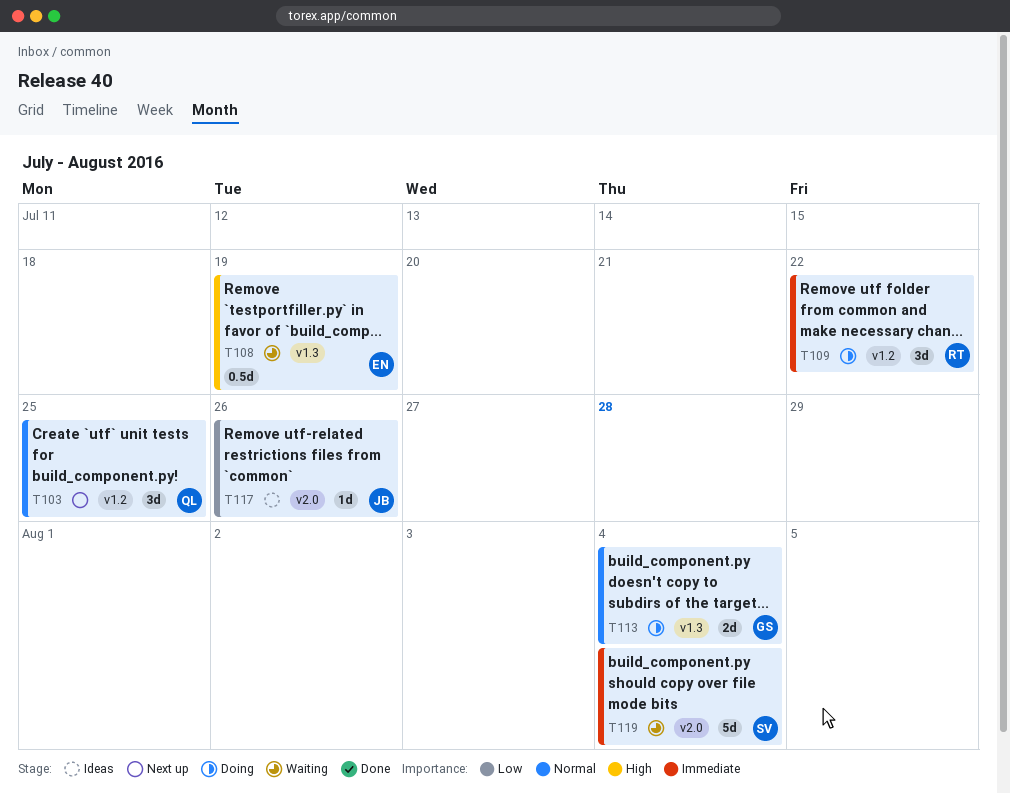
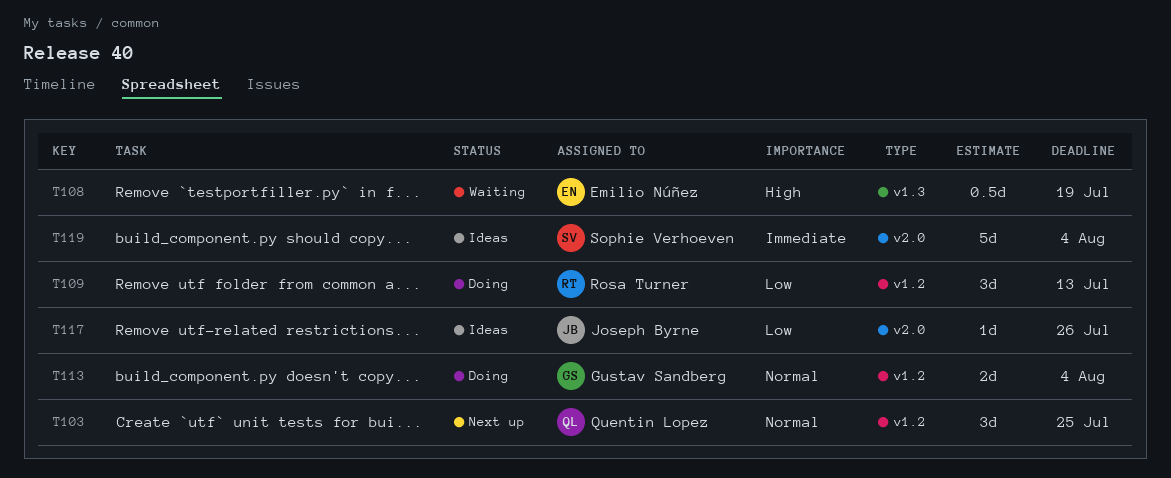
T109, priority: Immediate -> Low
T109, due: Jul 22 -> Jul 13
T113, label: v1.3 -> v1.2
T119, status: Waiting -> Ideas

